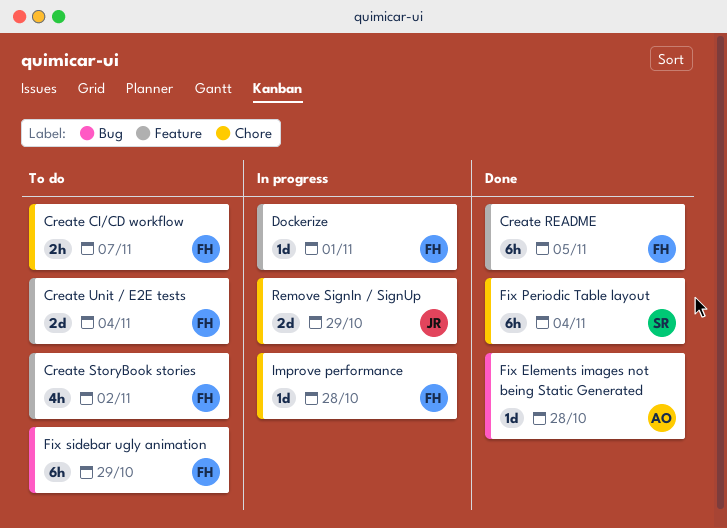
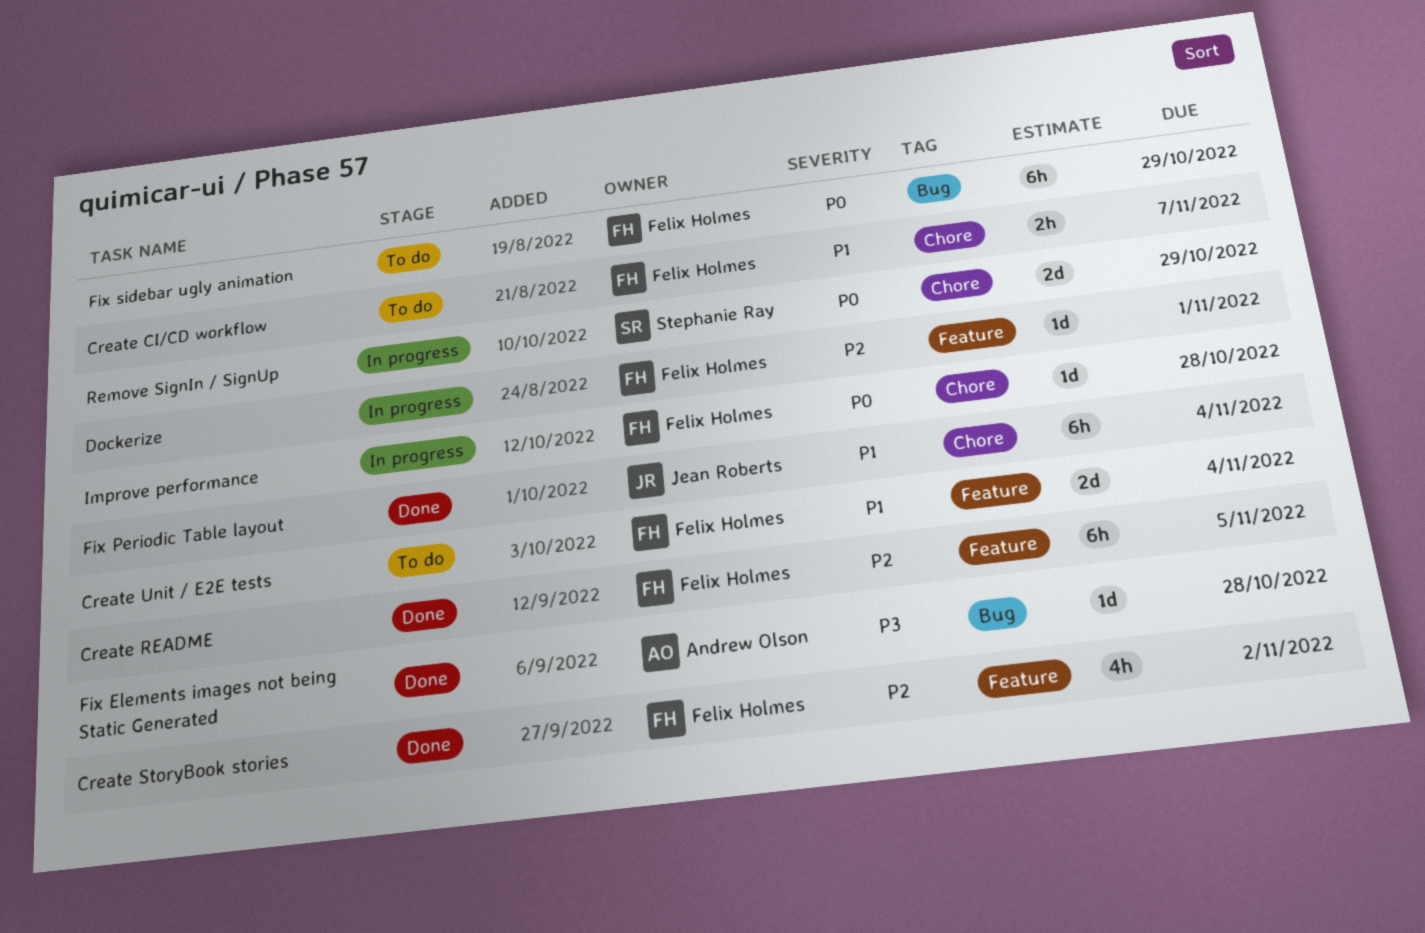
Create StoryBook stories, status: To do -> Done
Fix Periodic Table layout, owner: Stephanie Ray -> Jean Roberts
Remove SignIn / SignUp, owner: Jean Roberts -> Stephanie Ray

